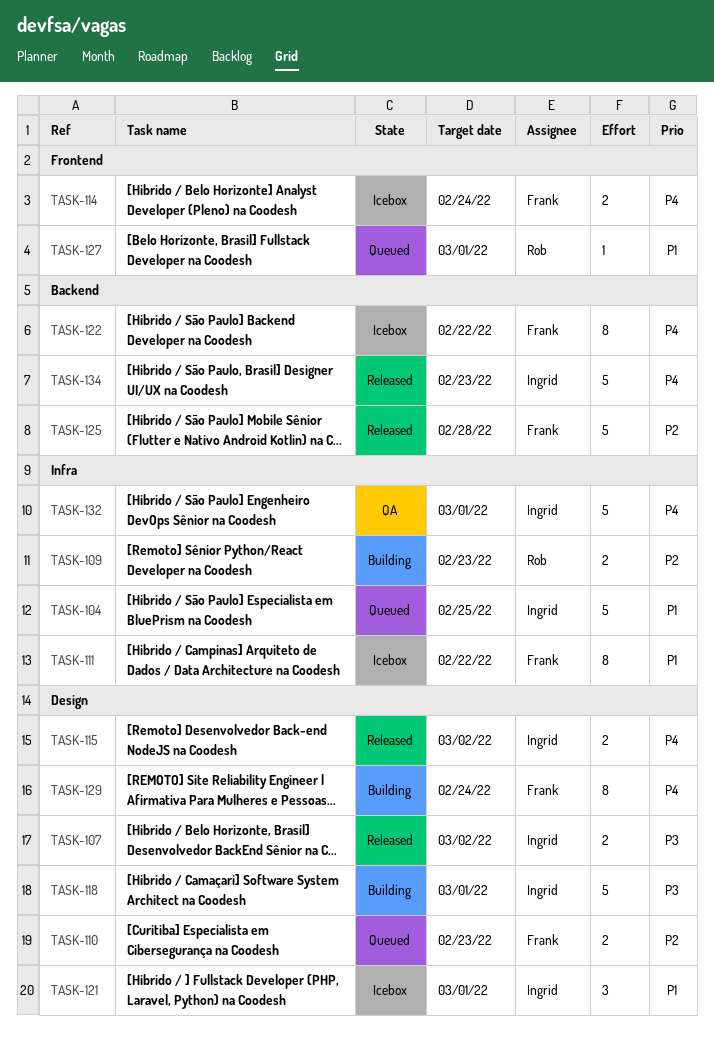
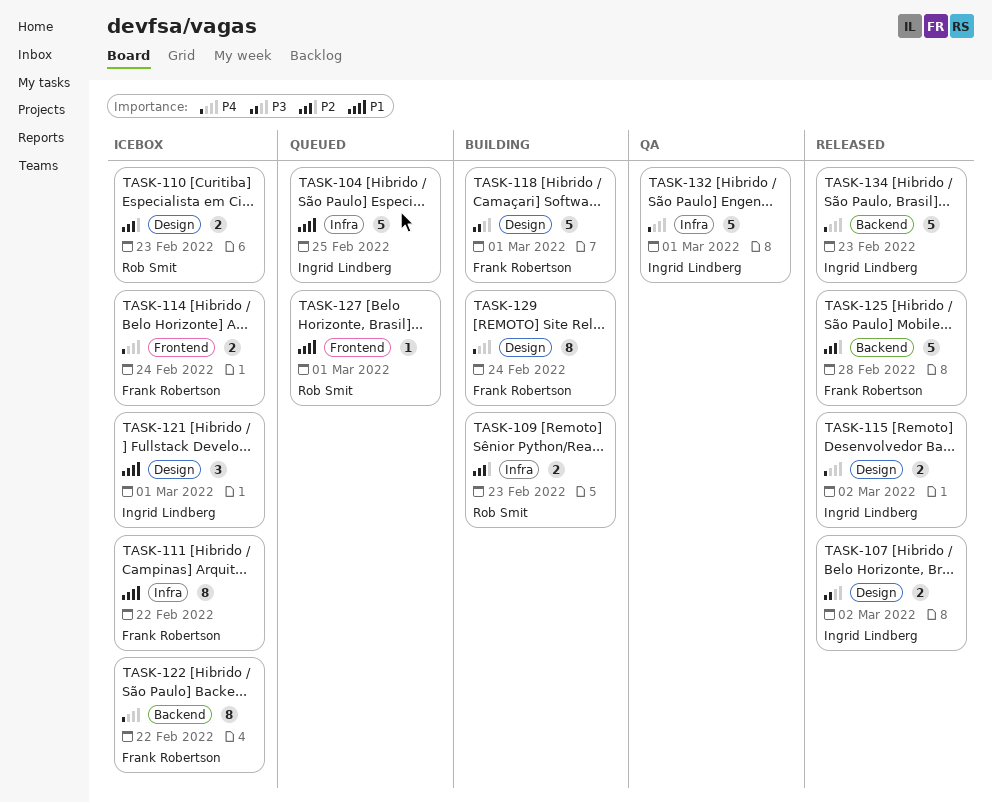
TASK-110, status: Queued -> Icebox
TASK-110, owner: Frank Robertson -> Rob Smit
TASK-118, owner: Ingrid Lindberg -> Frank Robertson

